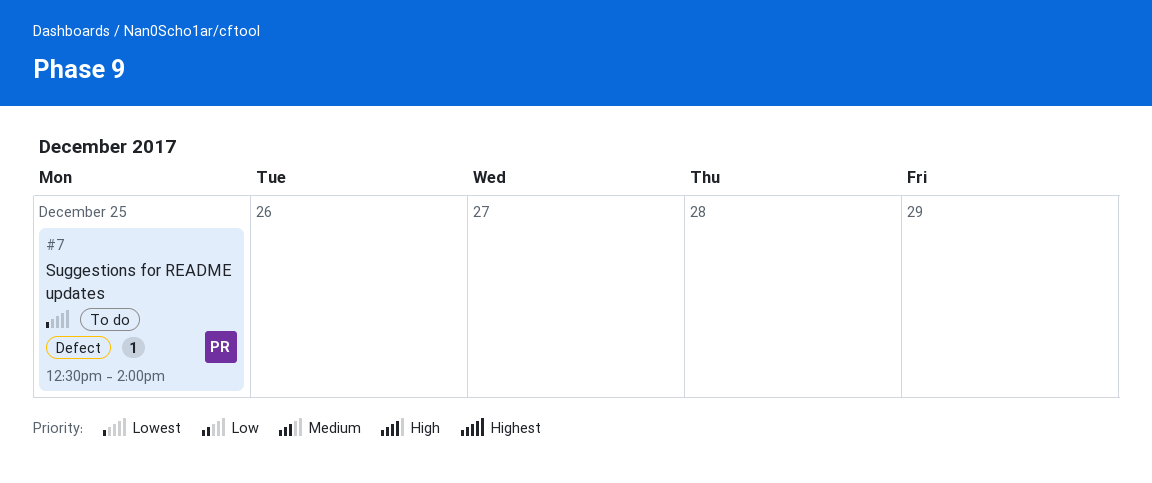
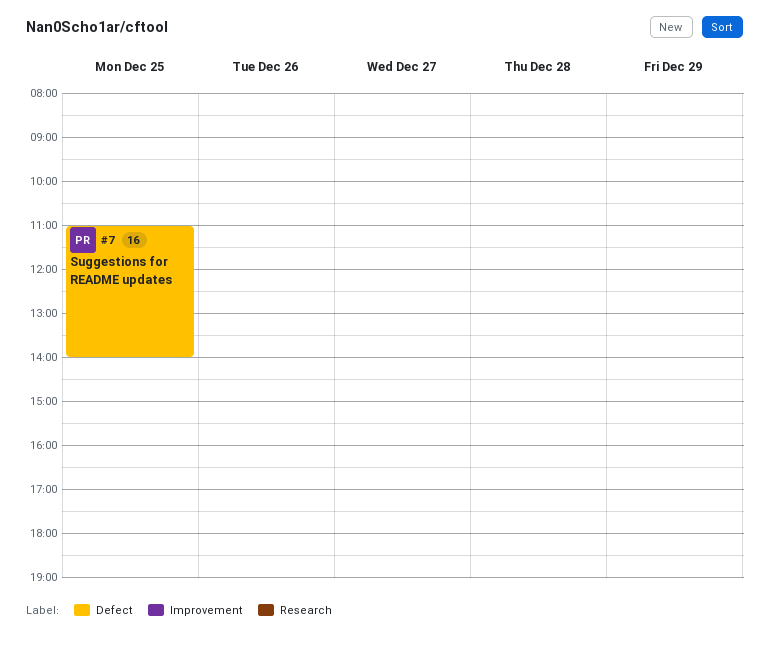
#7, estimate: 1 -> 16
#7, begins: 12:30 -> 11:00

